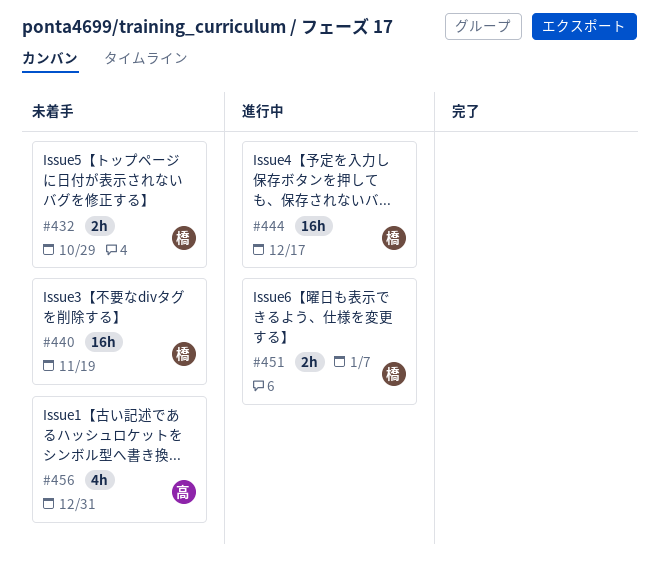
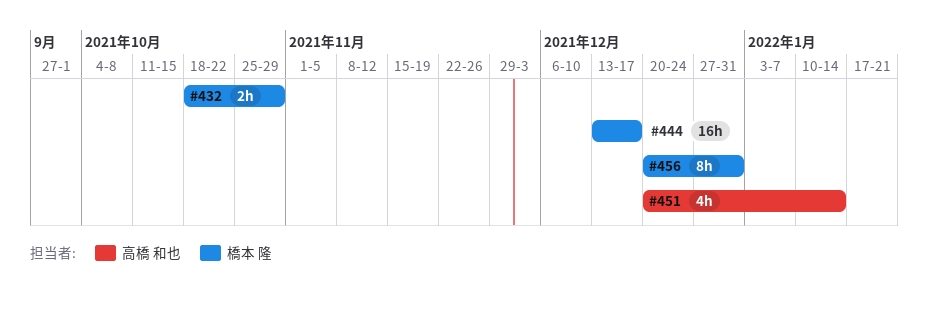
#440: present -> none
#451, owner: 橋本 隆 -> 高橋 和也
#451, estimate: 2h -> 4h
#451, due: Jan 7 -> Jan 14
#456, owner: 高橋 和也 -> 橋本 隆
#456, estimate: 4h -> 8h

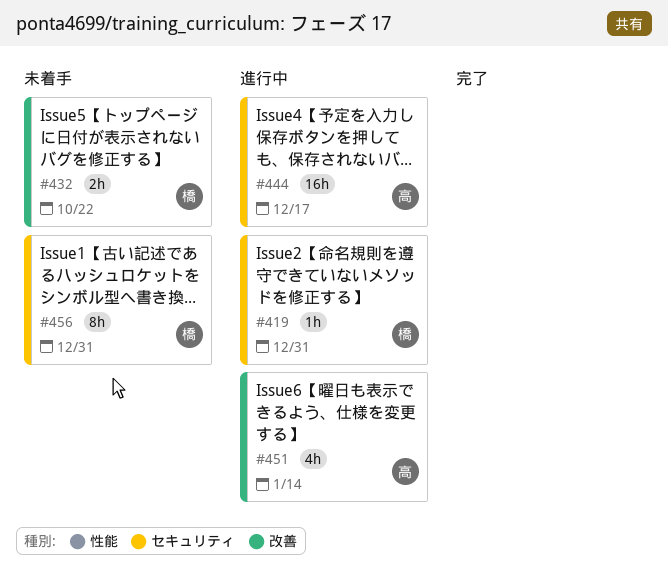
#419: none -> present
#432, due: Oct 29 -> Oct 22
#444, owner: 橋本 隆 -> 高橋 和也

